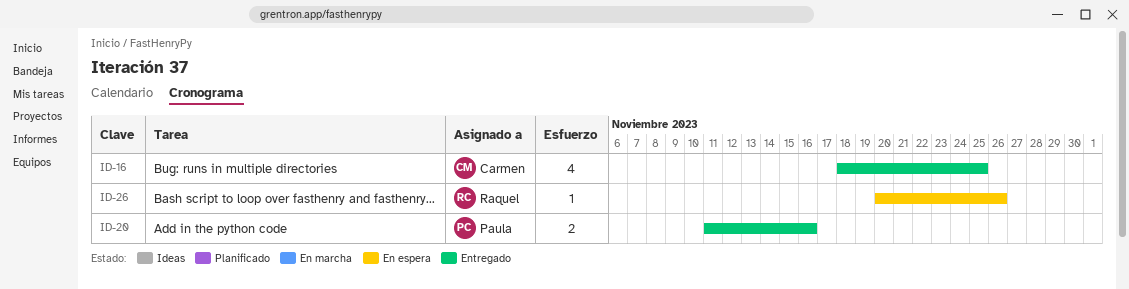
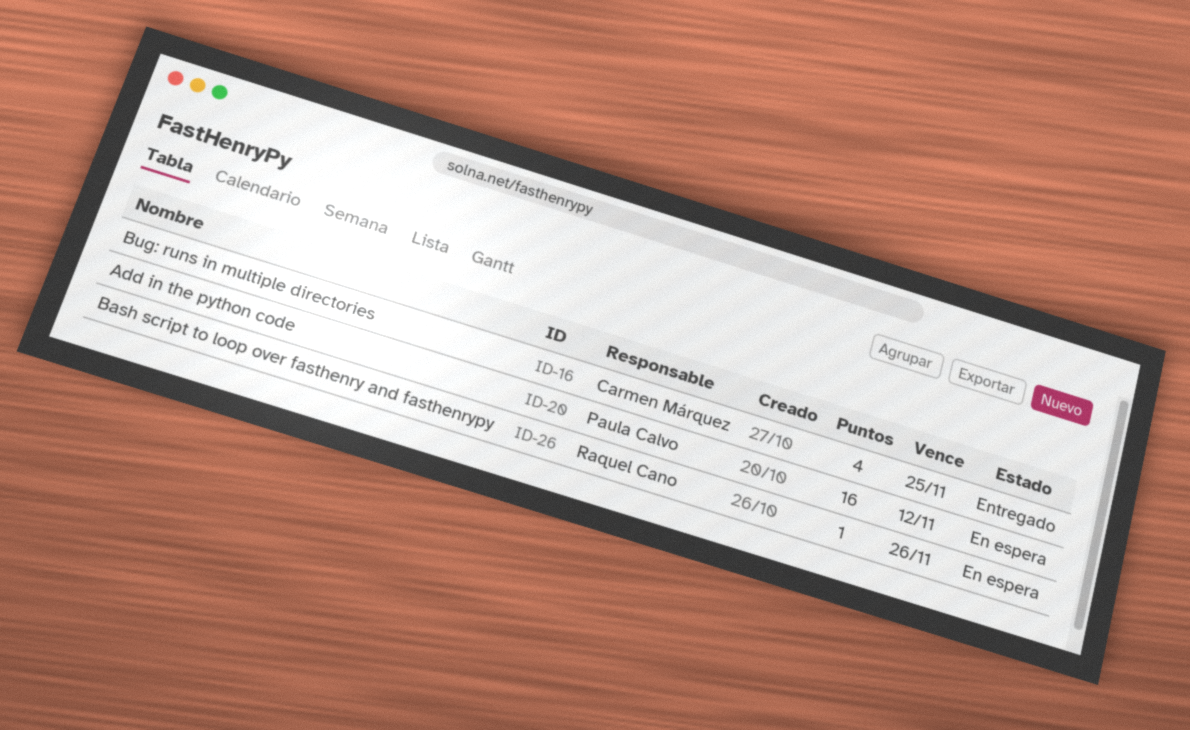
ID-20, status: Entregado -> En espera
ID-20, estimate: 2 -> 16
ID-20, due: Nov 16 -> Nov 12

